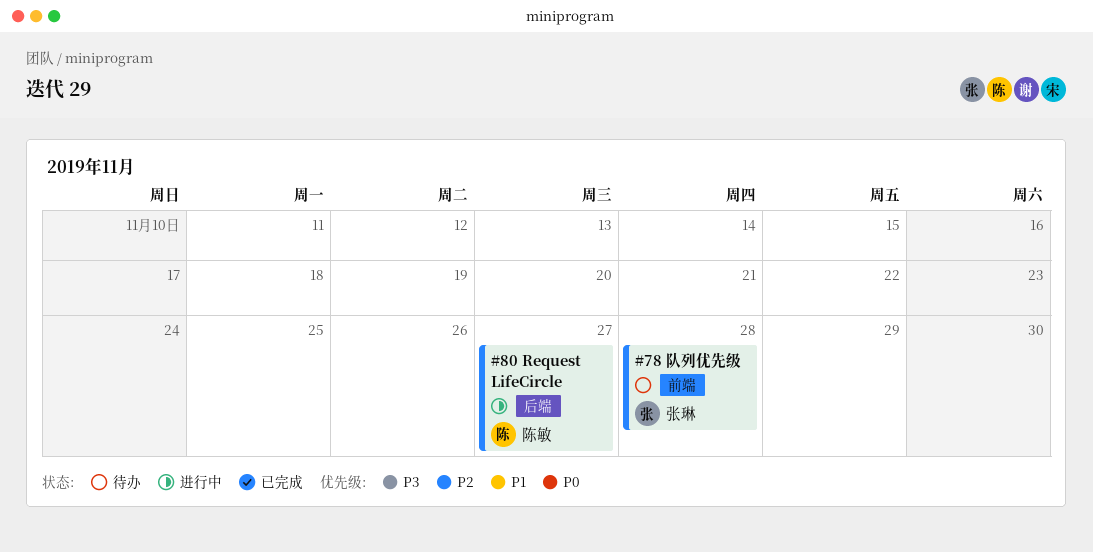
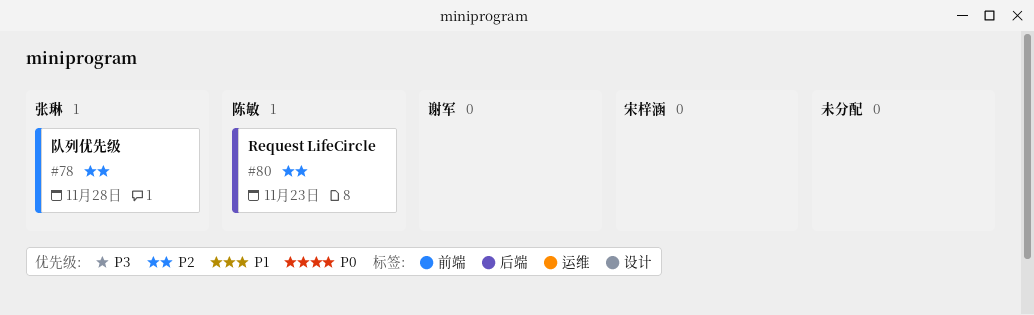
#80, due: Nov 27 -> Nov 23

